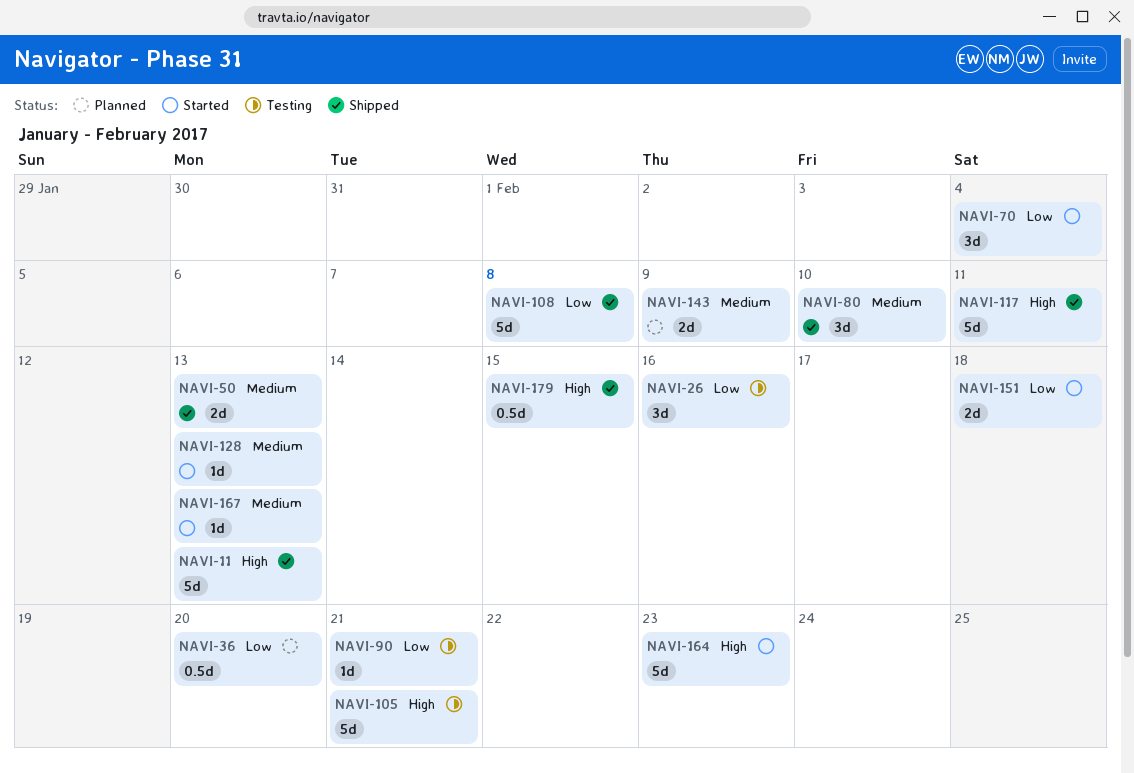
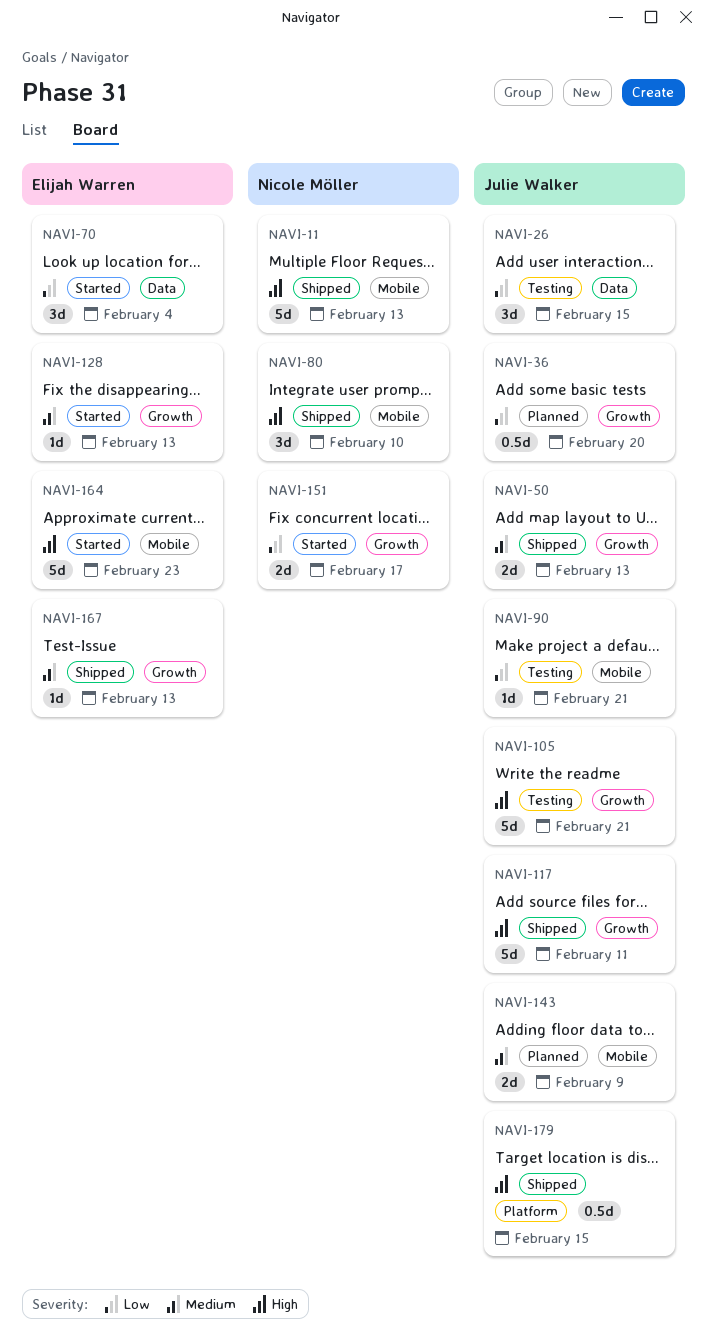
NAVI-26, due: Feb 16 -> Feb 15
NAVI-80, priority: Medium -> High
NAVI-108: present -> none
NAVI-151, due: Feb 18 -> Feb 17
NAVI-167, status: Started -> Shipped

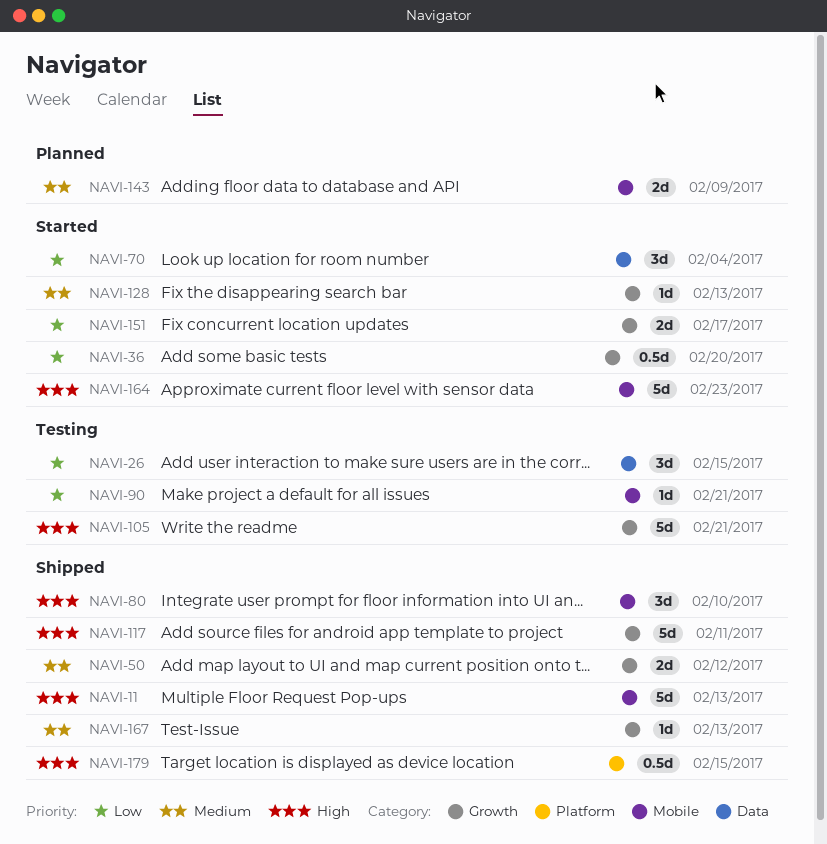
NAVI-36, status: Planned -> Started
NAVI-50, due: Feb 13 -> Feb 12

